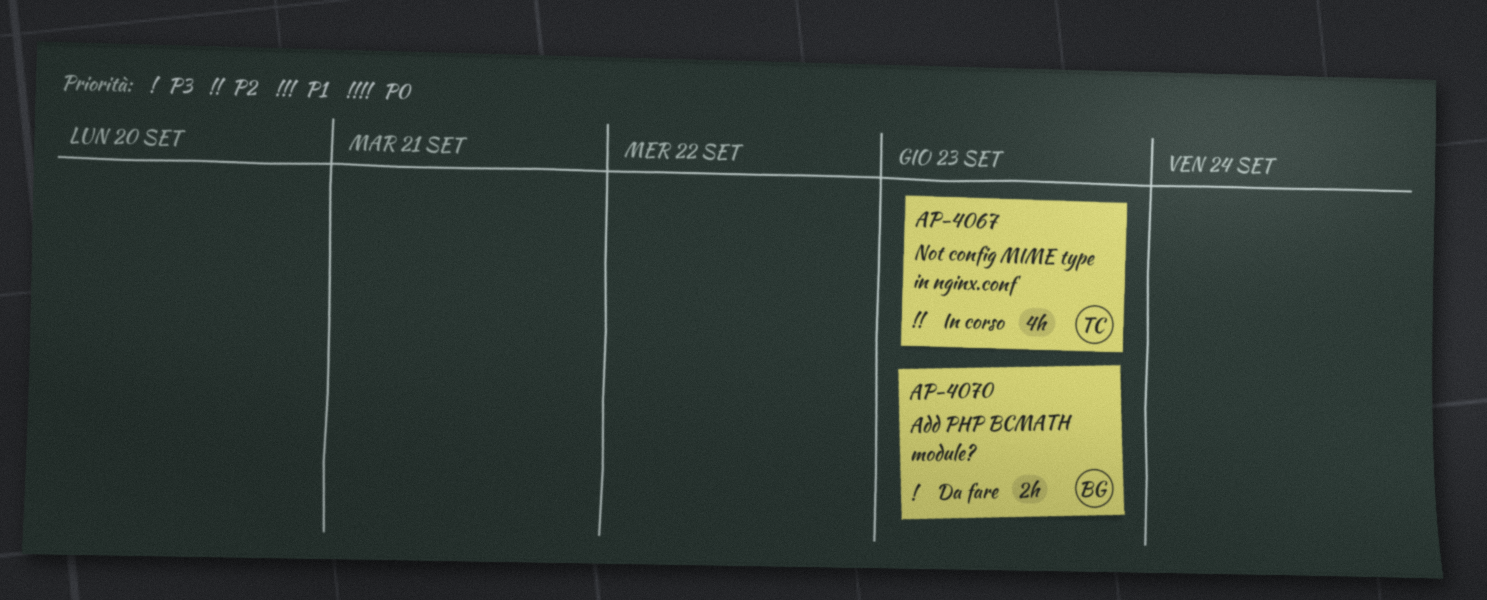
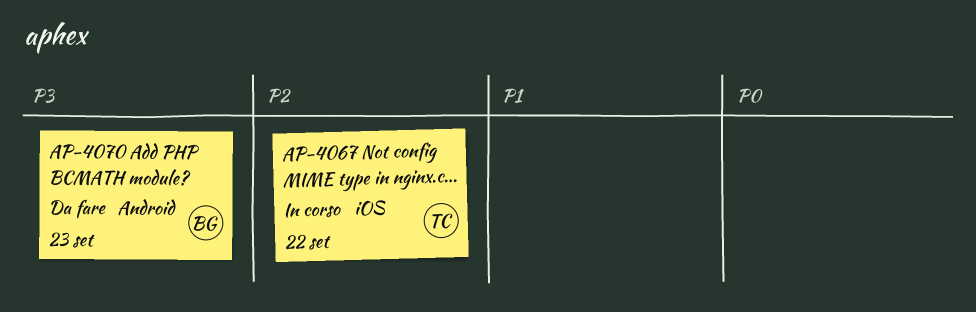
AP-4067, due: Sep 23 -> Sep 22

